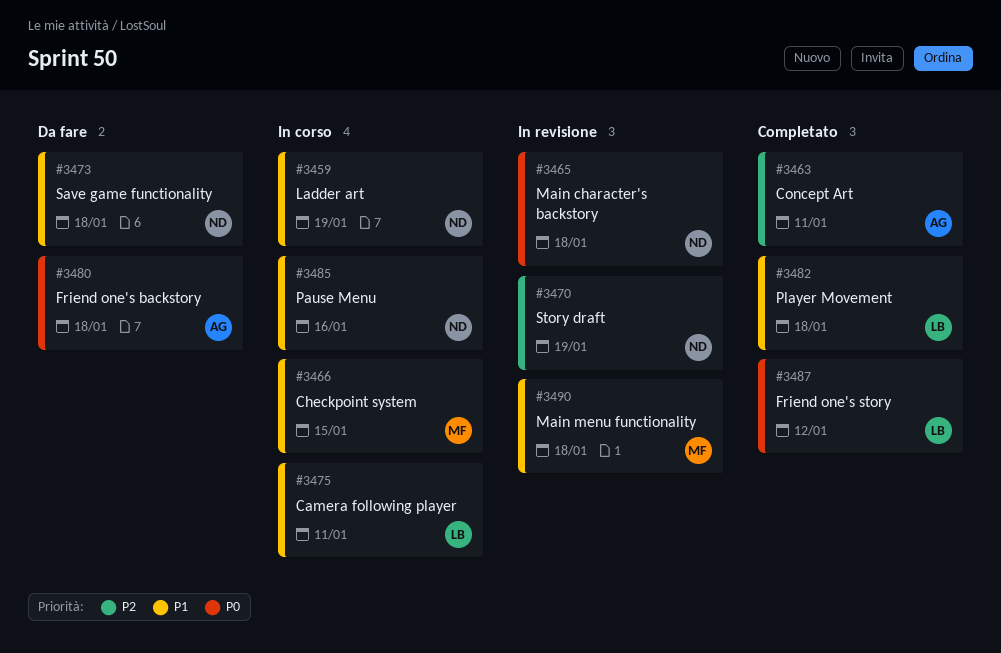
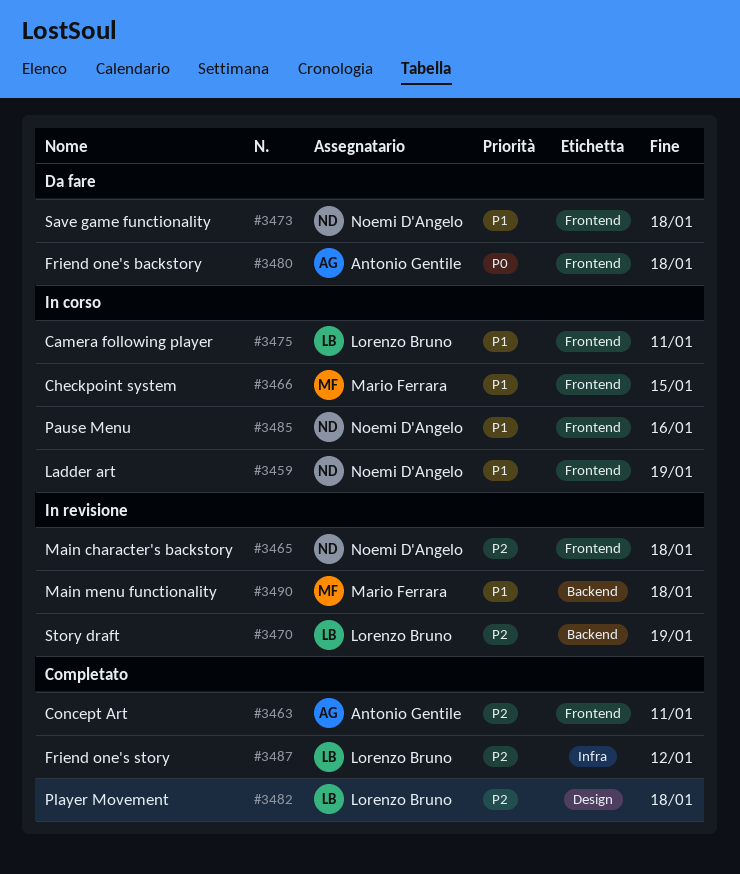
#3465, priority: P0 -> P2
#3470, owner: Noemi D'Angelo -> Lorenzo Bruno
#3482, priority: P1 -> P2
#3487, priority: P0 -> P2

